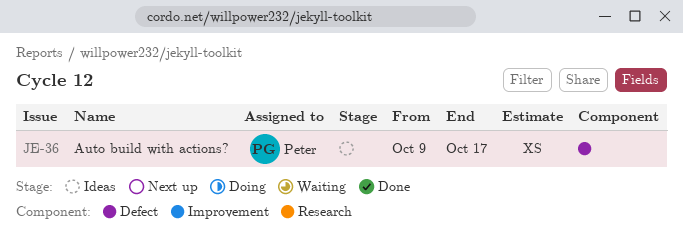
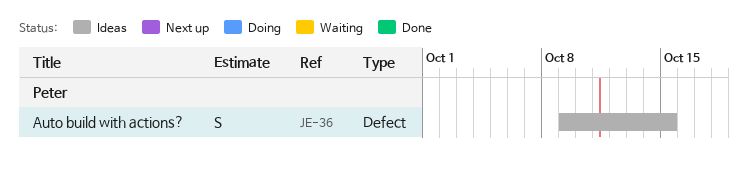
JE-36, estimate: XS -> S
JE-36, due: Oct 17 -> Oct 15

